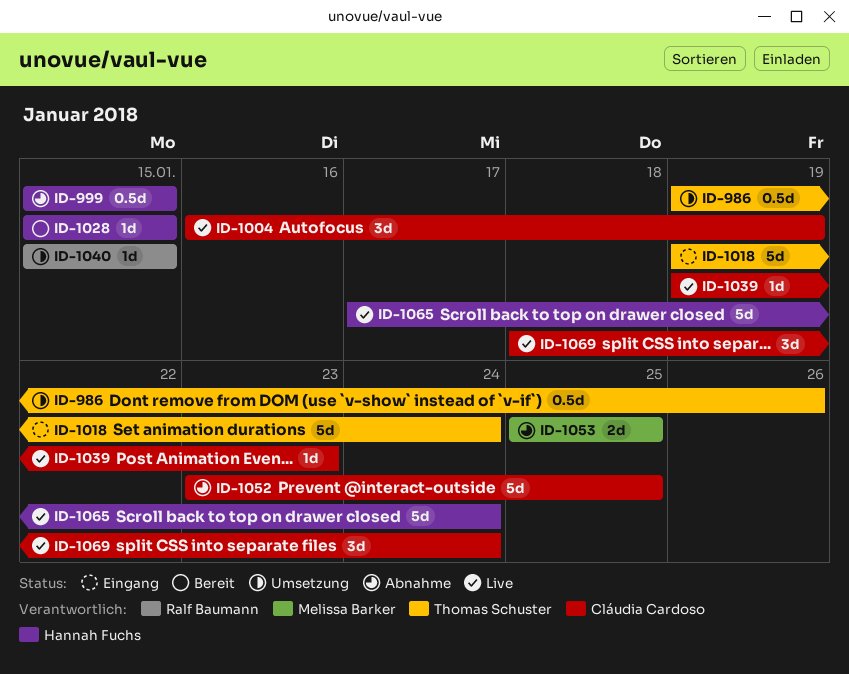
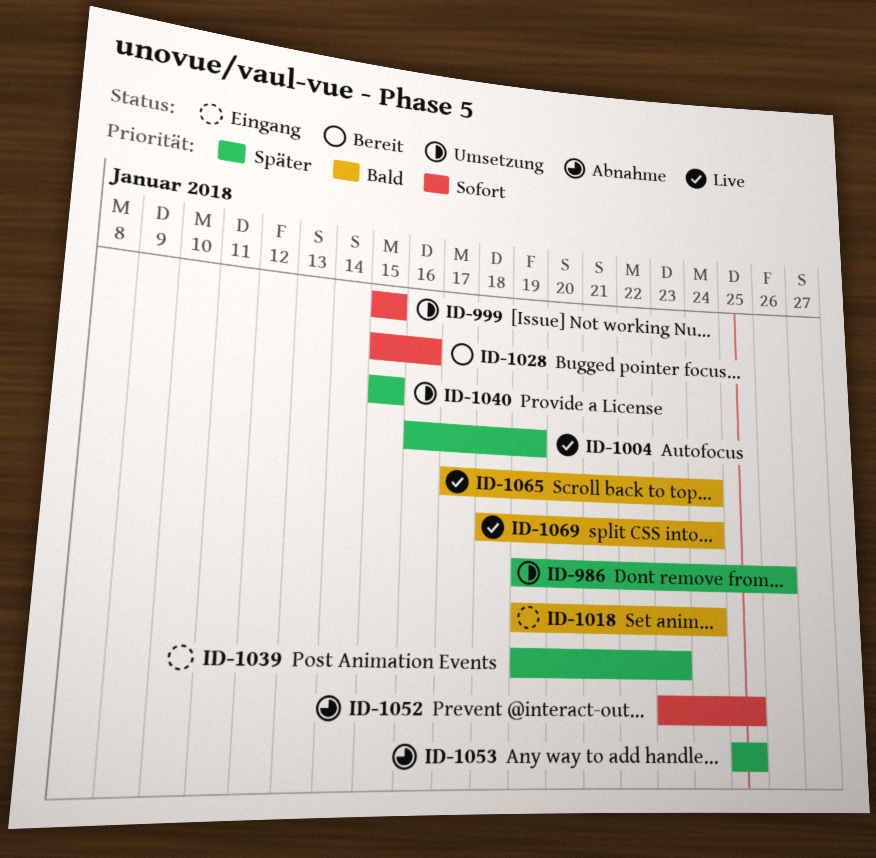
ID-999, status: Abnahme -> Umsetzung
ID-1028, due: Jan 15 -> Jan 16
ID-1039, status: Live -> Eingang

